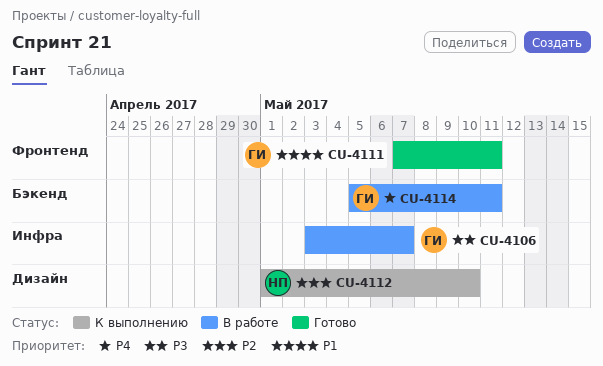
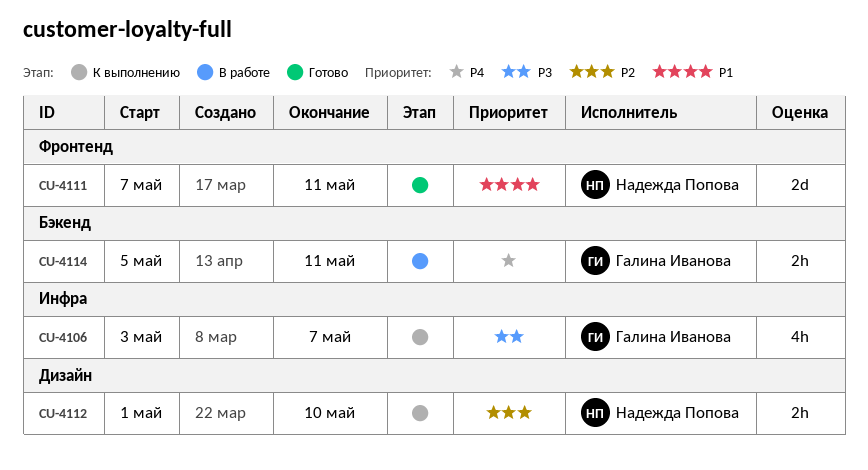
CU-4106, status: В работе -> К выполнению
CU-4111, owner: Галина Иванова -> Надежда Попова

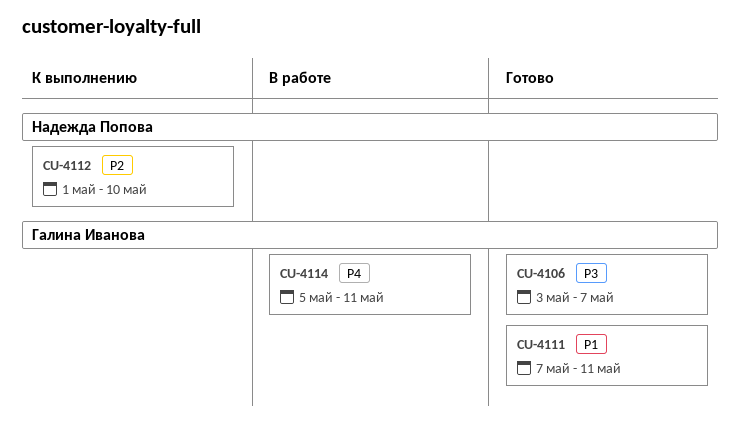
CU-4106, status: К выполнению -> Готово
CU-4111, owner: Надежда Попова -> Галина Иванова

